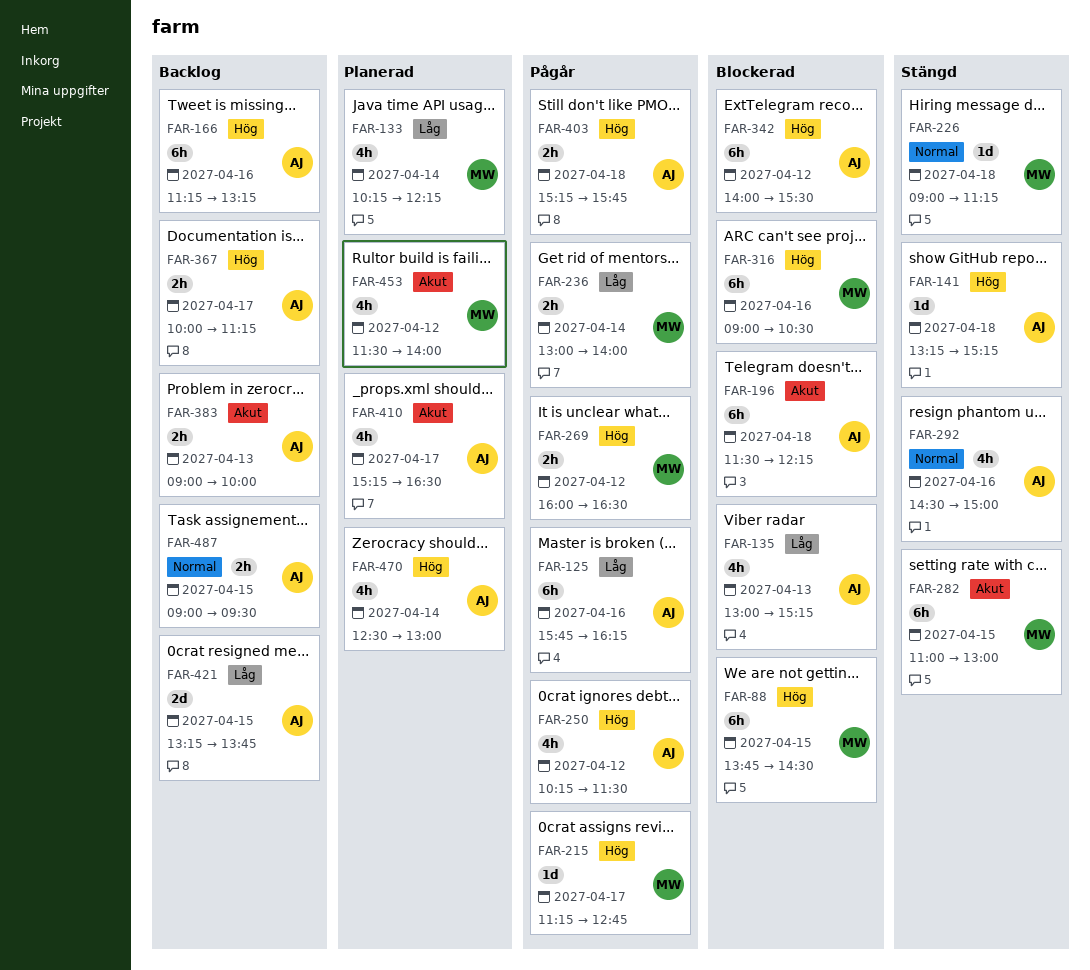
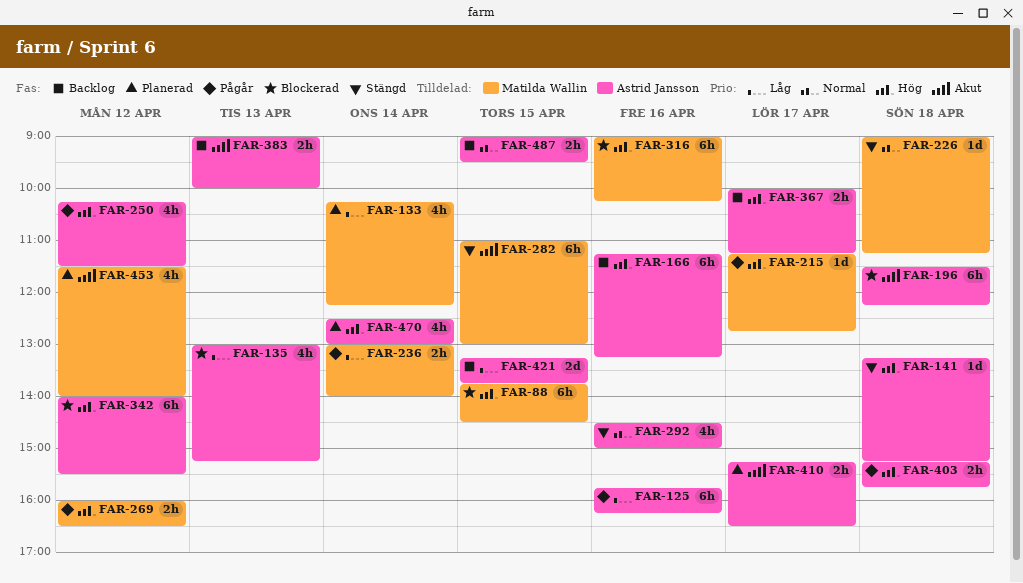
FAR-316, ends: 10:30 -> 10:15
FAR-410, estimate: 4h -> 2h

